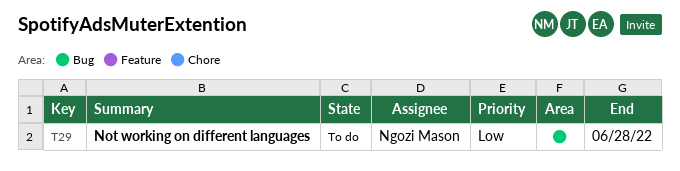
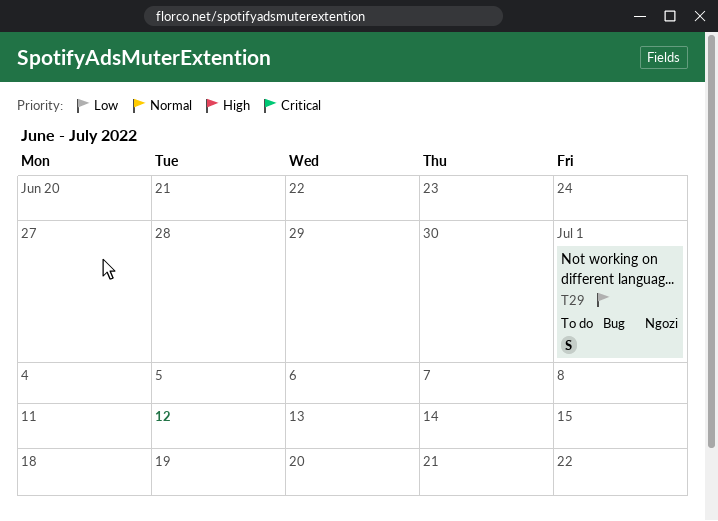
T29, due: Jun 28 -> Jul 1

